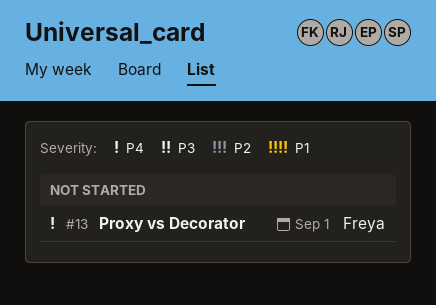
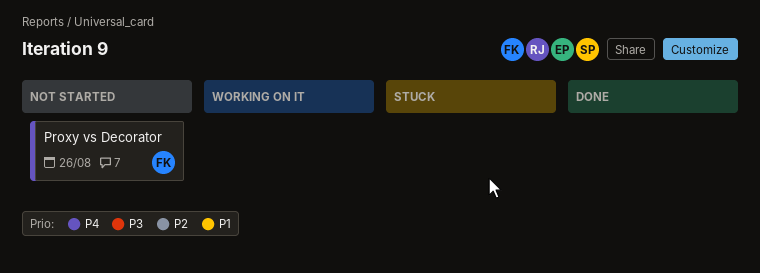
Proxy vs Decorator, due: Sep 1 -> Aug 26

